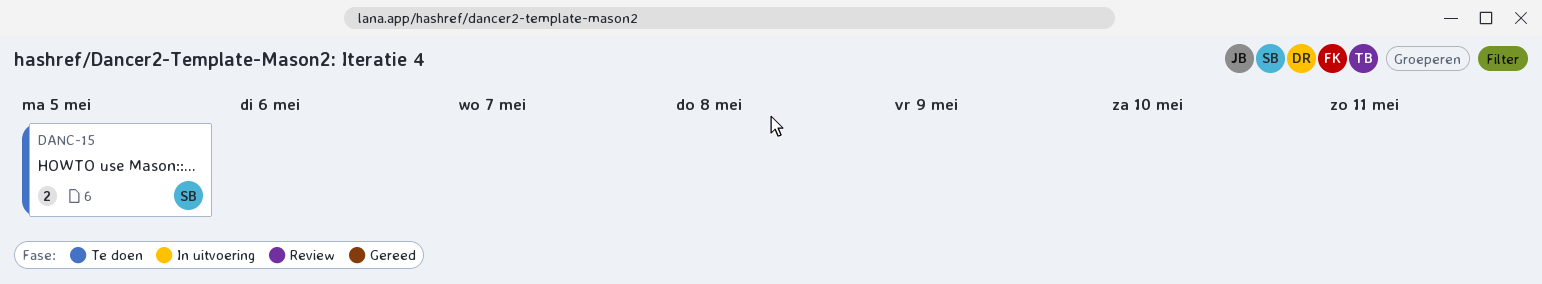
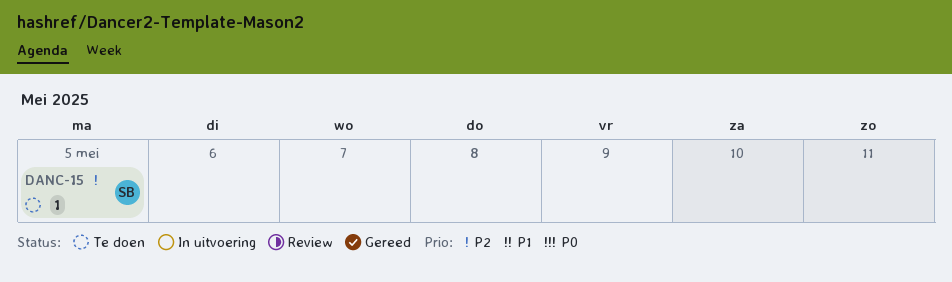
DANC-15, estimate: 2 -> 1

